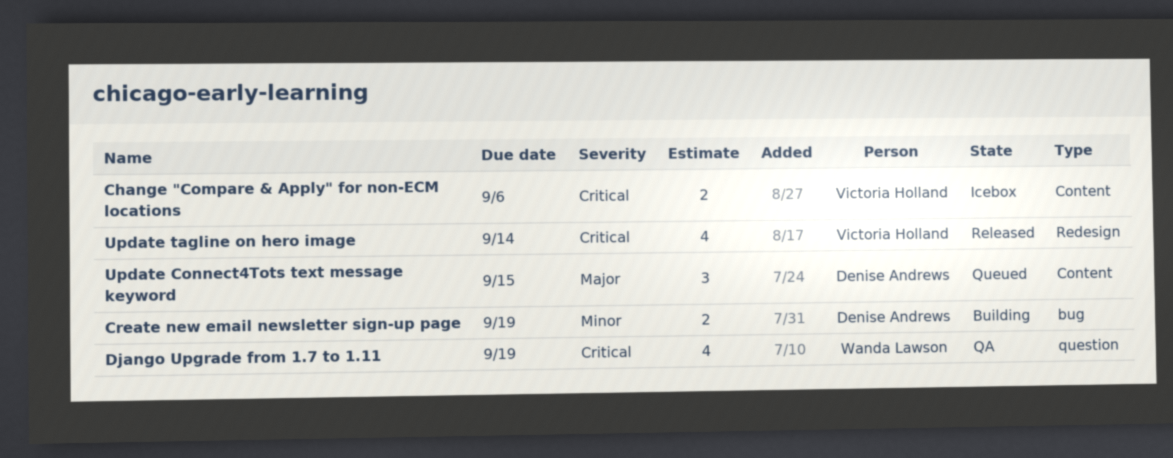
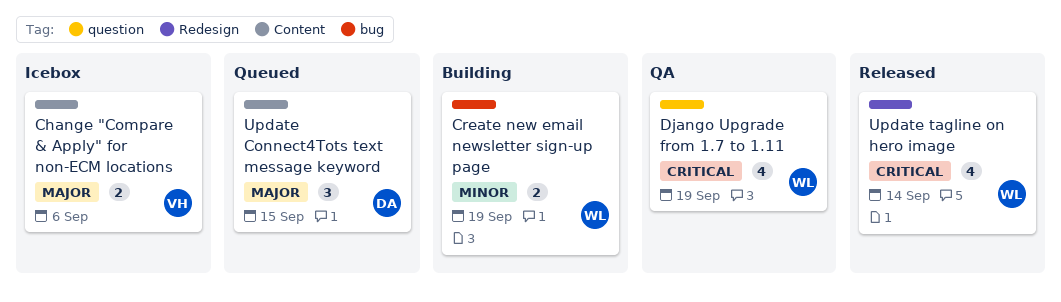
Change "Compare & Apply" for non-ECM locations, priority: Critical -> Major
Create new email newsletter sign-up page, owner: Denise Andrews -> Wanda Lawson
Update tagline on hero image, owner: Victoria Holland -> Wanda Lawson

